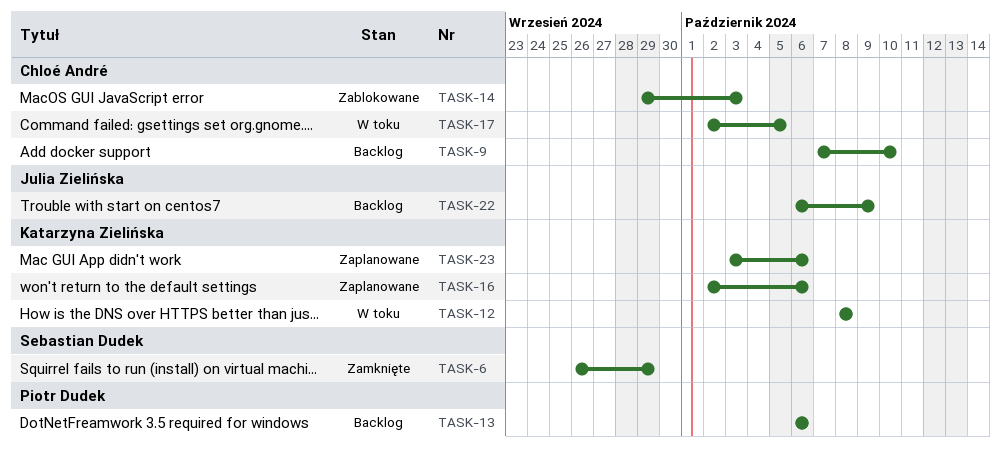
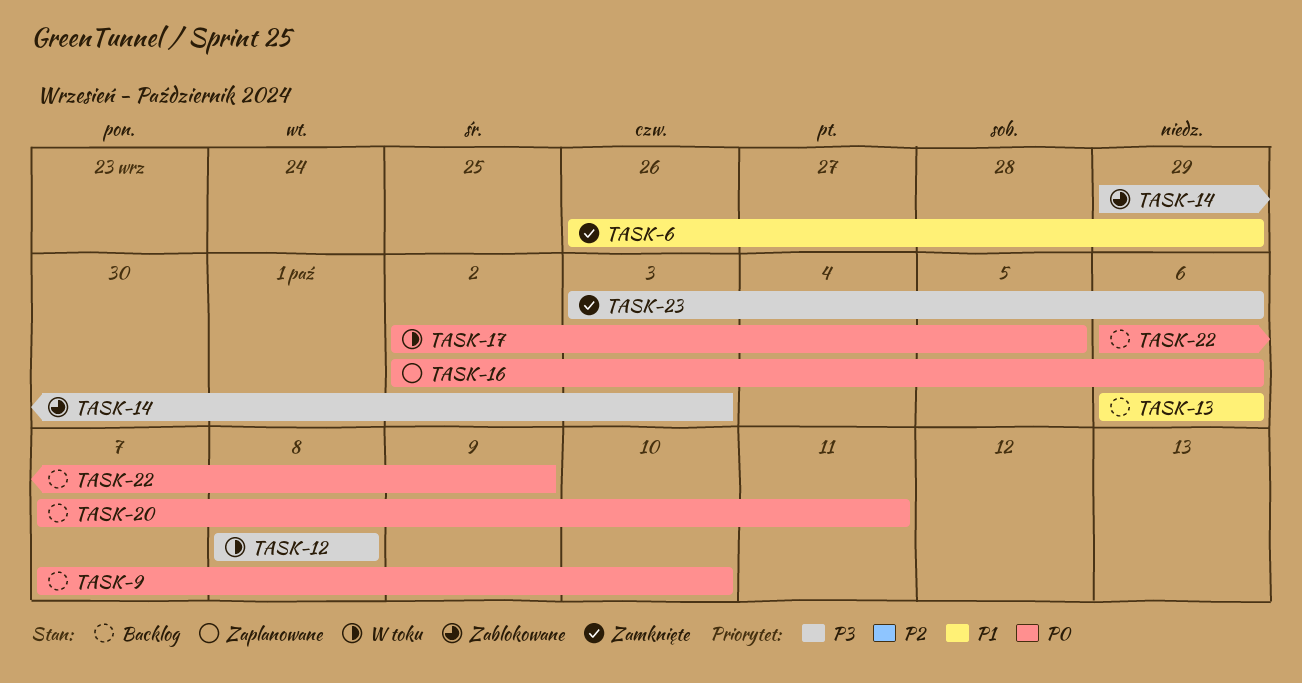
TASK-20: none -> present
TASK-23, status: Zaplanowane -> Zamknięte

